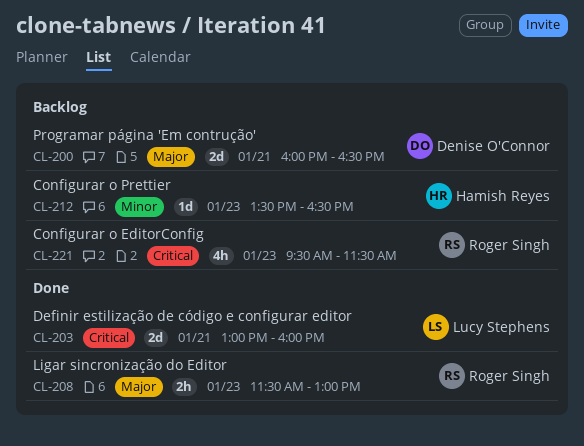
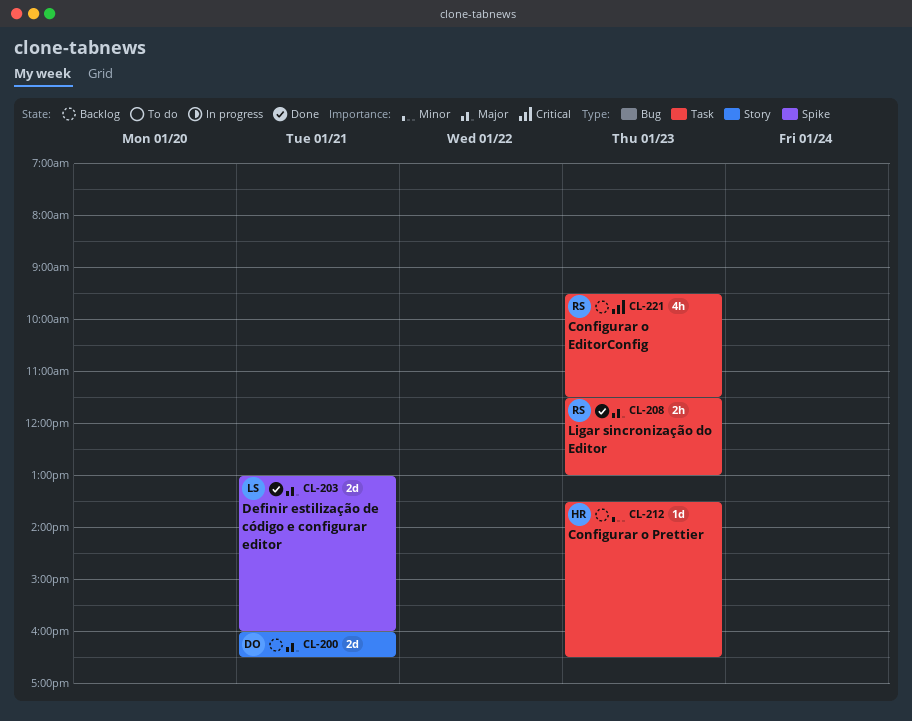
CL-203, priority: Critical -> Major

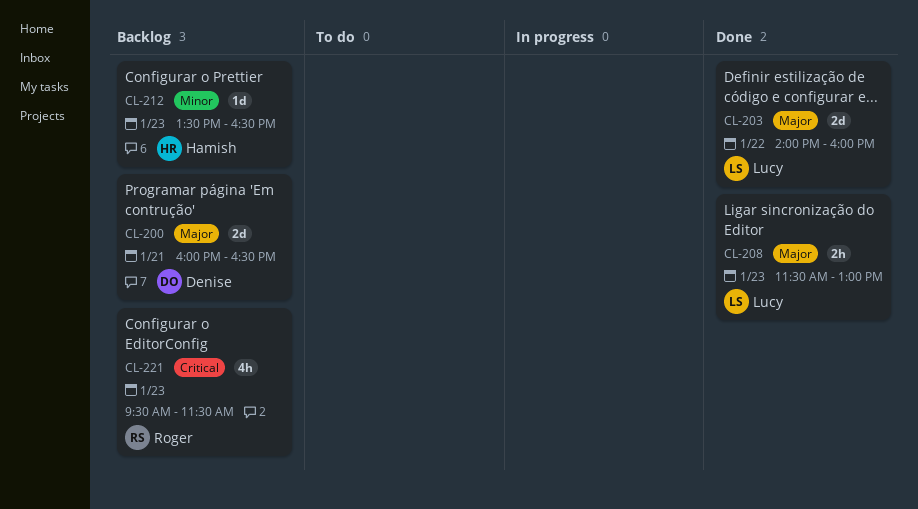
CL-203, day: Jan 21 -> Jan 22
CL-203, begins: 13:00 -> 14:00
CL-208, owner: Roger -> Lucy

